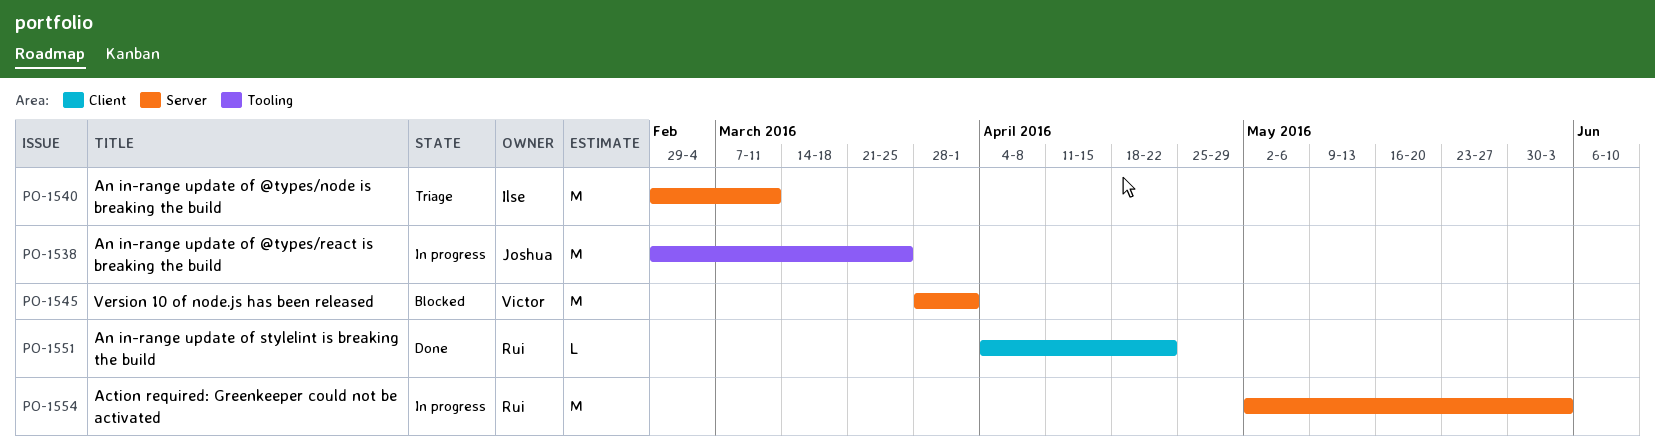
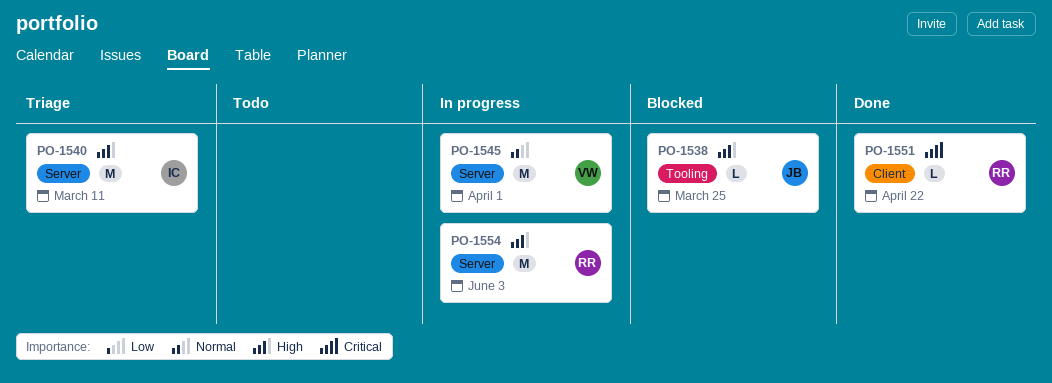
PO-1538, status: In progress -> Blocked
PO-1538, estimate: M -> L
PO-1545, status: Blocked -> In progress

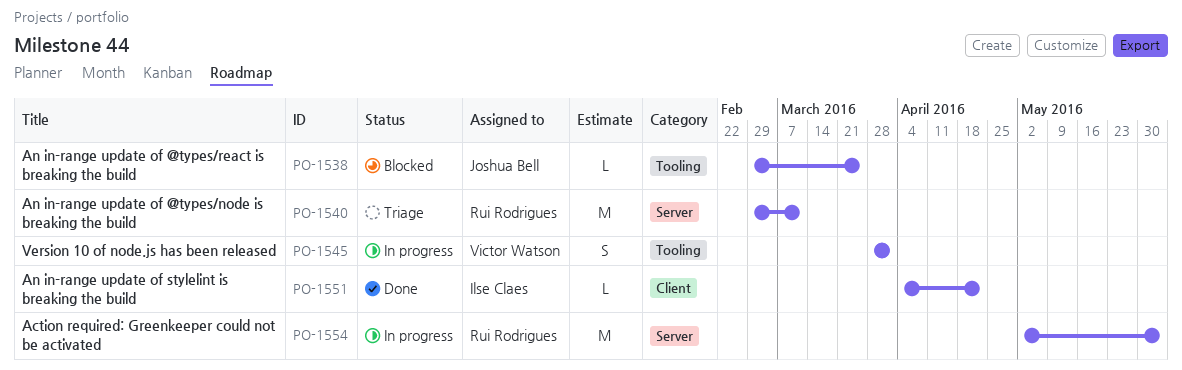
PO-1540, owner: Ilse Claes -> Rui Rodrigues
PO-1545, label: Server -> Tooling
PO-1545, estimate: M -> S
PO-1551, owner: Rui Rodrigues -> Ilse Claes

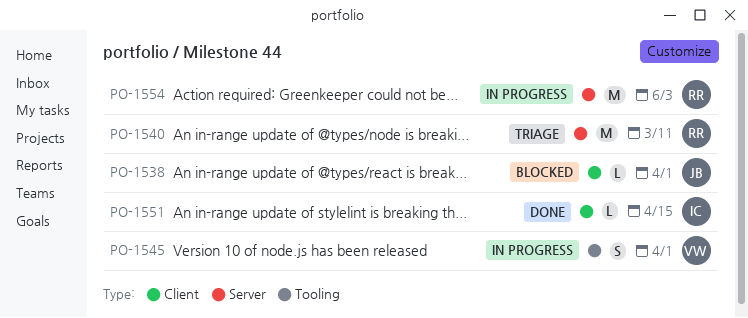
PO-1538, label: Tooling -> Client
PO-1538, due: Mar 25 -> Apr 1
PO-1551, due: Apr 22 -> Apr 15

